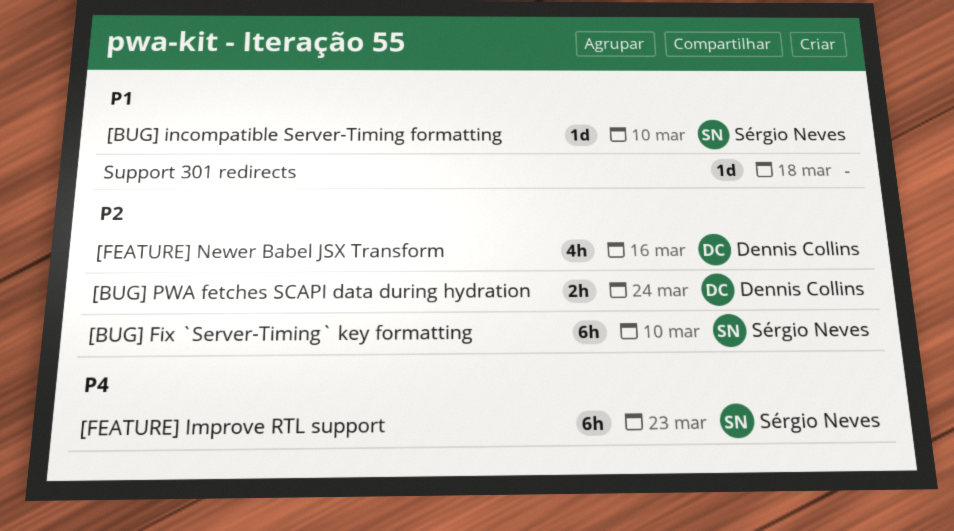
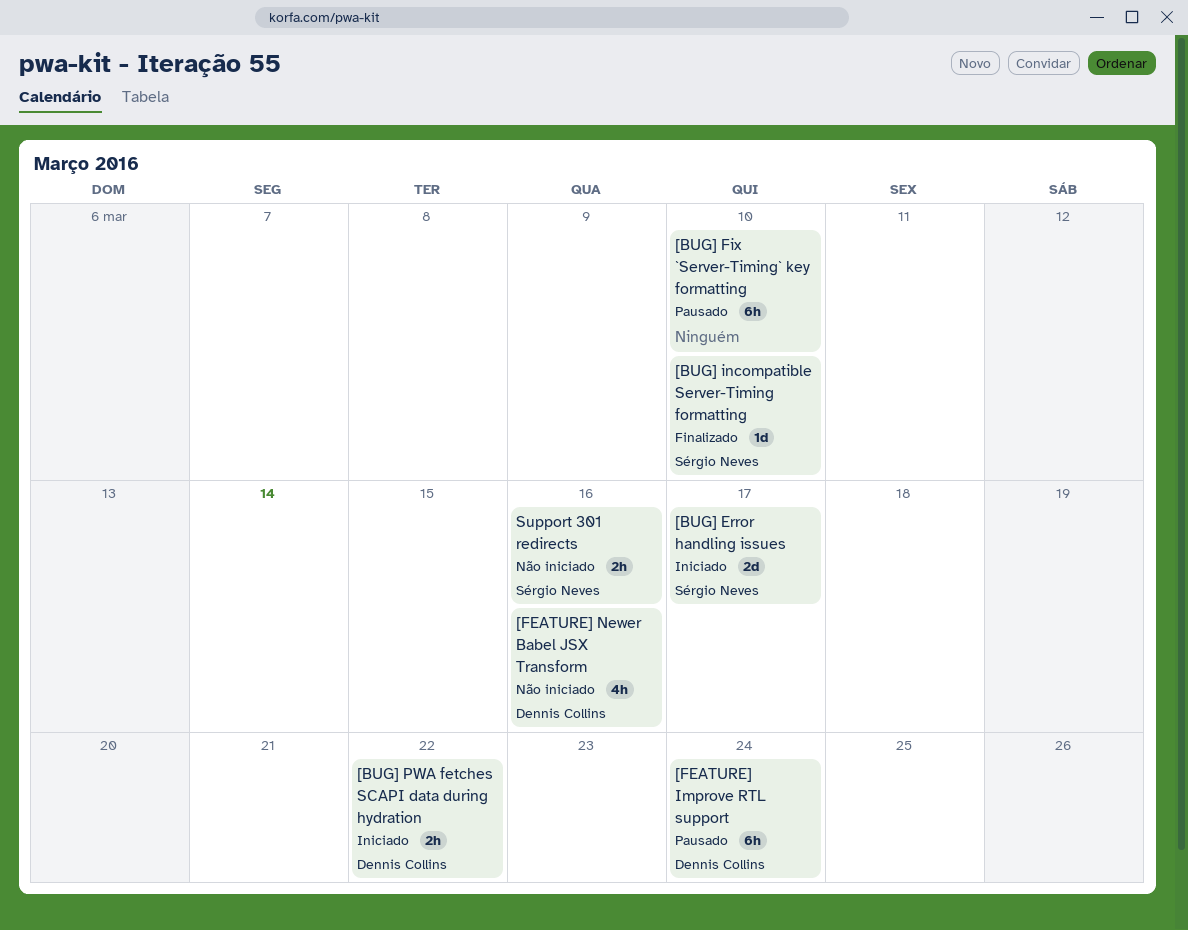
[BUG] Error handling issues: none -> present
[BUG] Fix `Server-Timing` key formatting, owner: Sérgio Neves -> none
[BUG] PWA fetches SCAPI data during hydration, due: Mar 24 -> Mar 22
[FEATURE] Improve RTL support, owner: Sérgio Neves -> Dennis Collins
[FEATURE] Improve RTL support, due: Mar 23 -> Mar 24
Support 301 redirects, owner: none -> Sérgio Neves
Support 301 redirects, estimate: 1d -> 2h
Support 301 redirects, due: Mar 18 -> Mar 16

